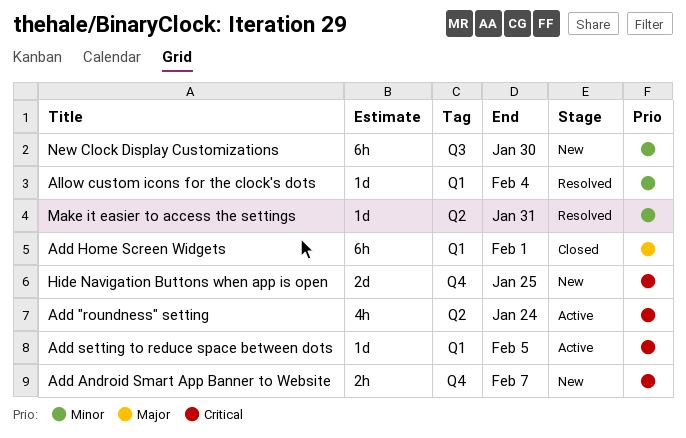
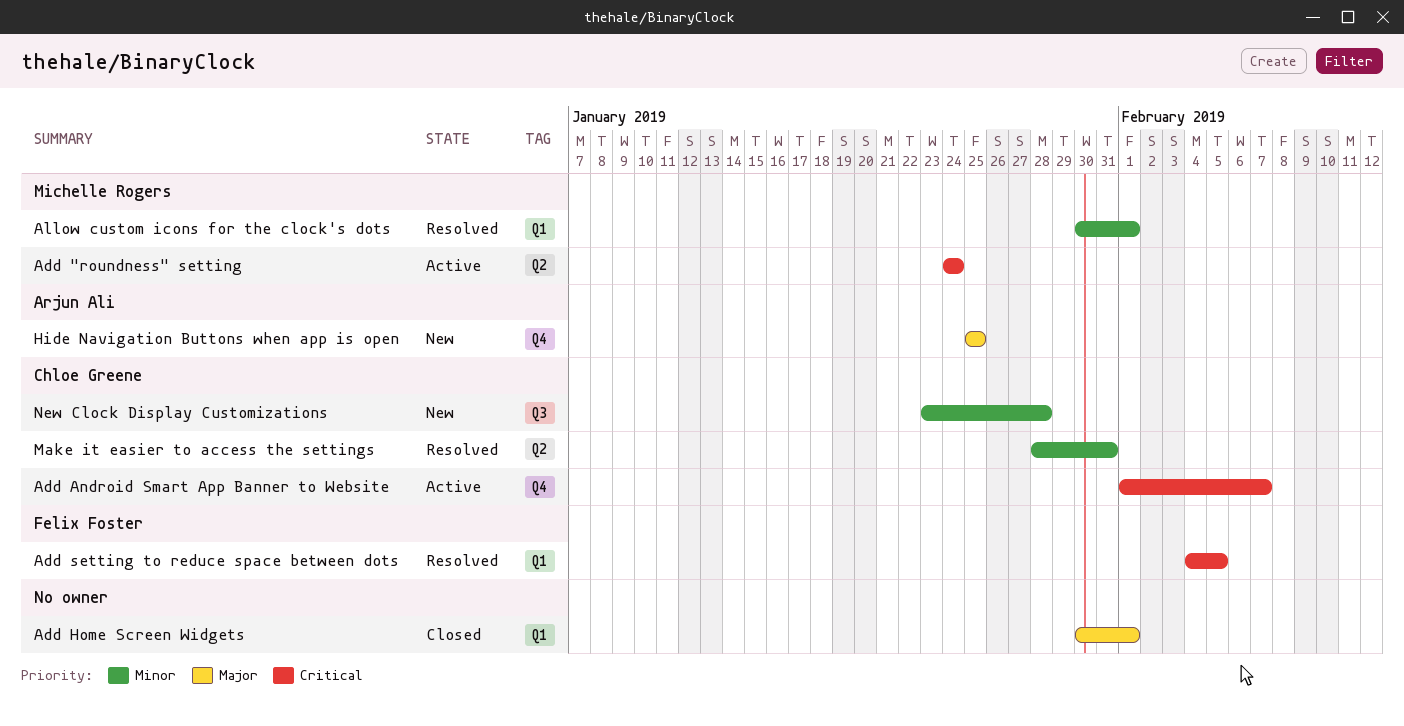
Add Android Smart App Banner to Website, status: New -> Active
Add setting to reduce space between dots, status: Active -> Resolved
Allow custom icons for the clock's dots, due: Feb 4 -> Feb 1
Hide Navigation Buttons when app is open, priority: Critical -> Major
New Clock Display Customizations, due: Jan 30 -> Jan 28

